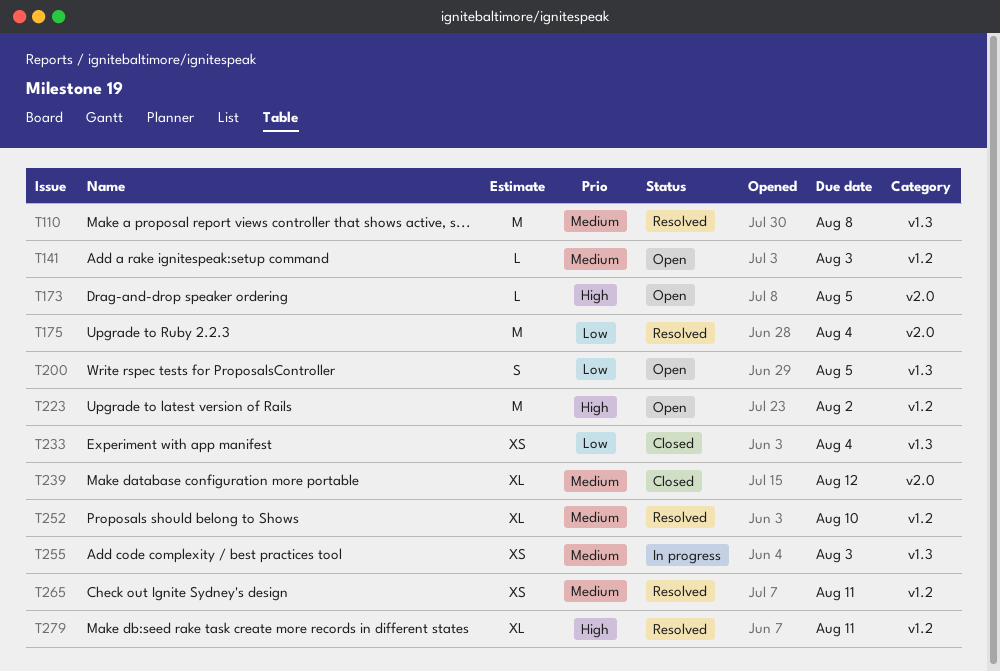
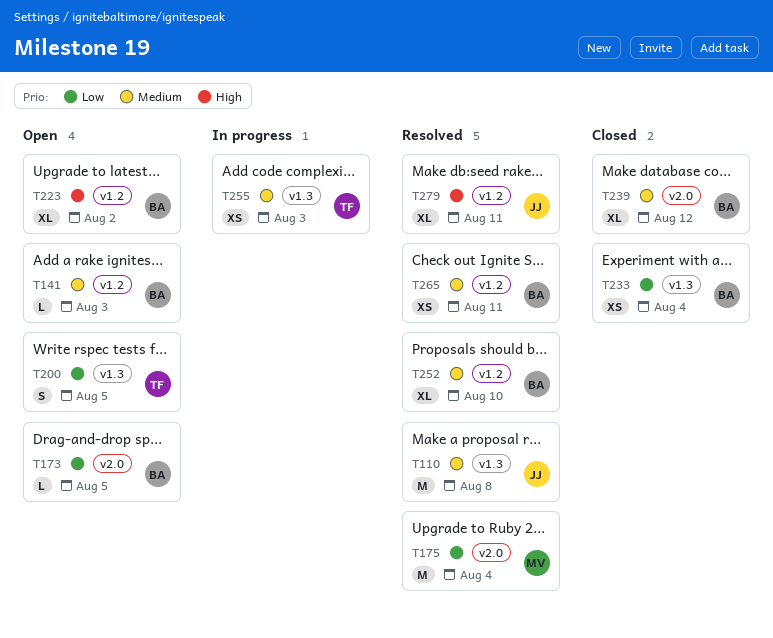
T173, priority: High -> Low
T223, estimate: M -> XL

